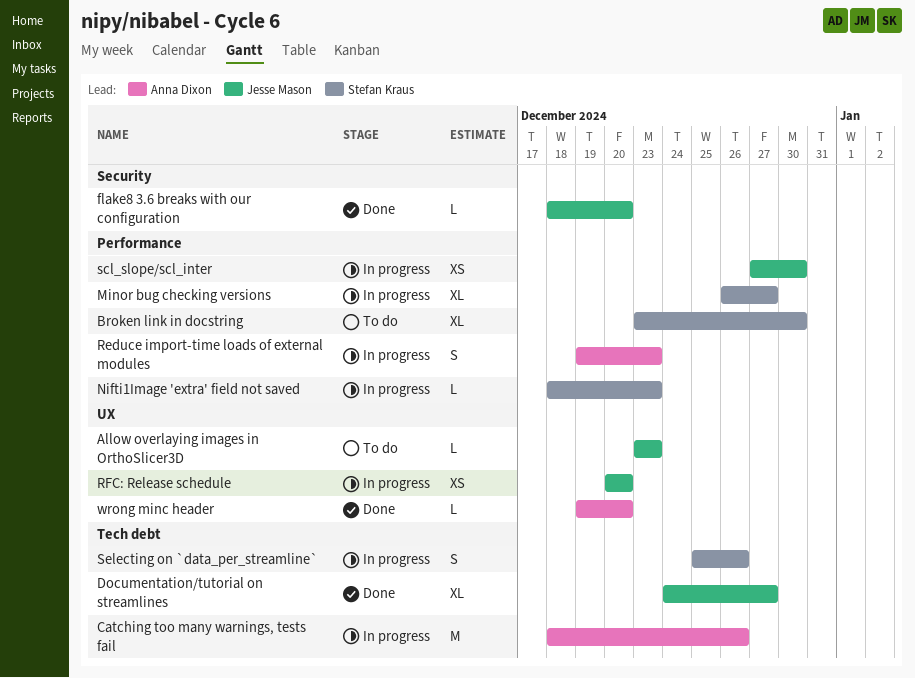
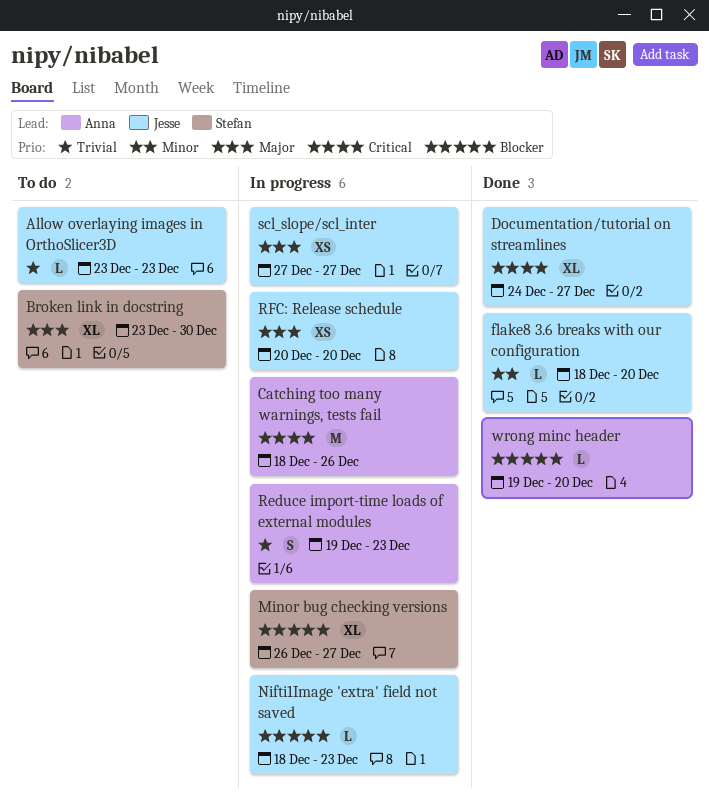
Nifti1Image 'extra' field not saved, owner: Stefan Kraus -> Jesse Mason
scl_slope/scl_inter, due: Dec 30 -> Dec 27
Selecting on `data_per_streamline`: present -> none

